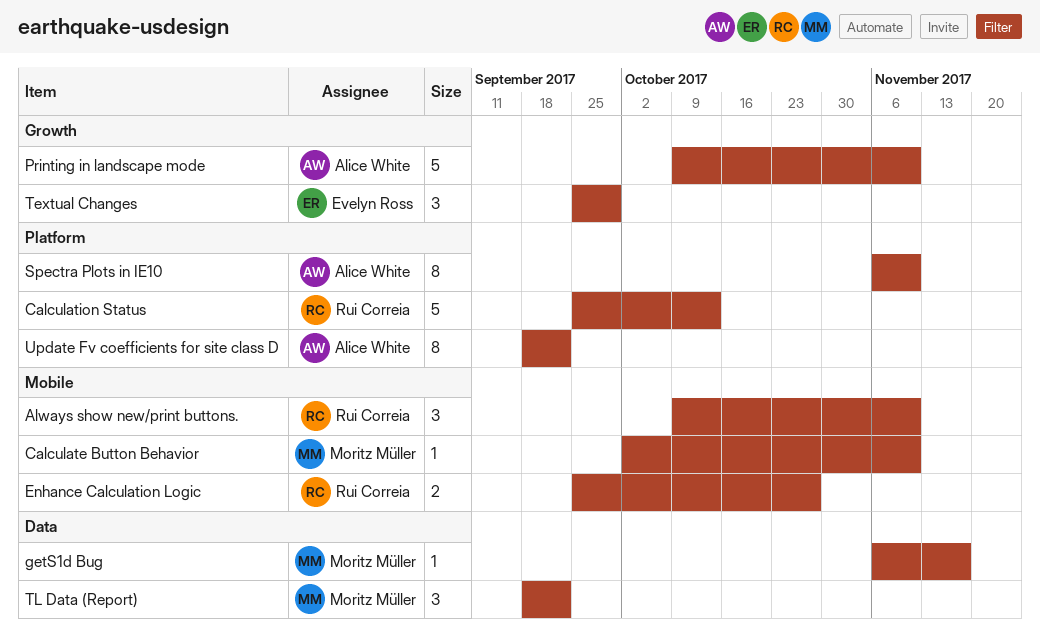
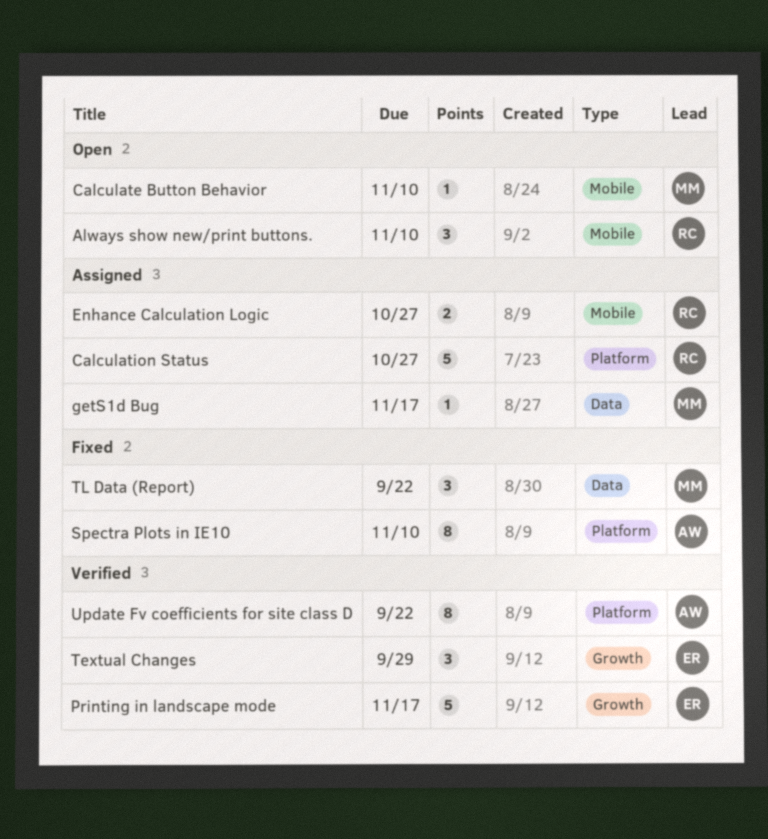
Calculation Status, due: Oct 13 -> Oct 27
Printing in landscape mode, owner: Alice White -> Evelyn Ross
Printing in landscape mode, due: Nov 10 -> Nov 17

